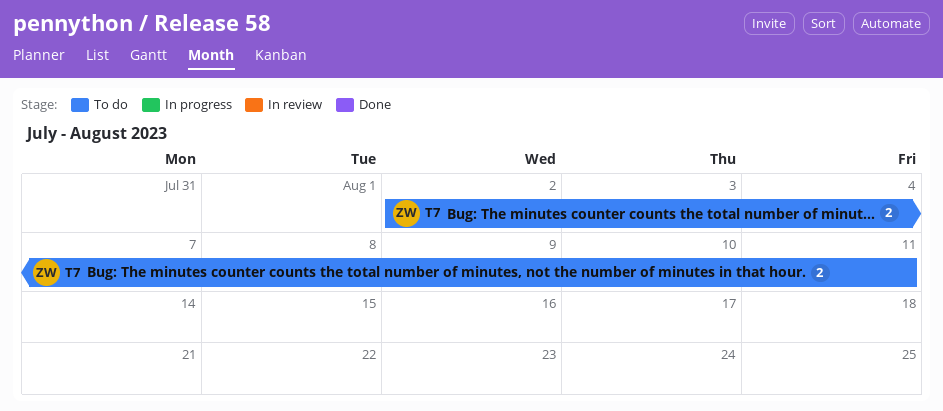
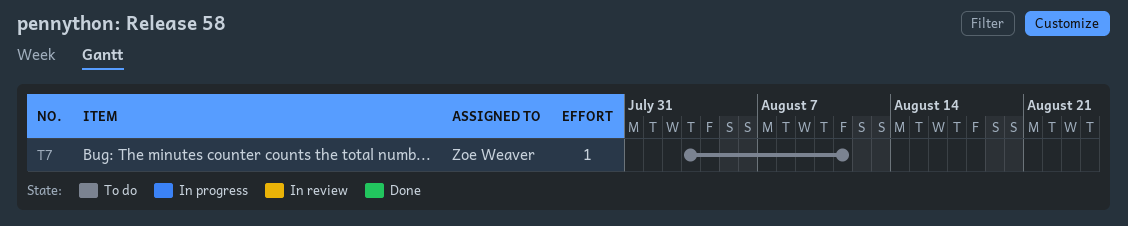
T7, estimate: 2 -> 1
T7, start: Aug 2 -> Aug 3

